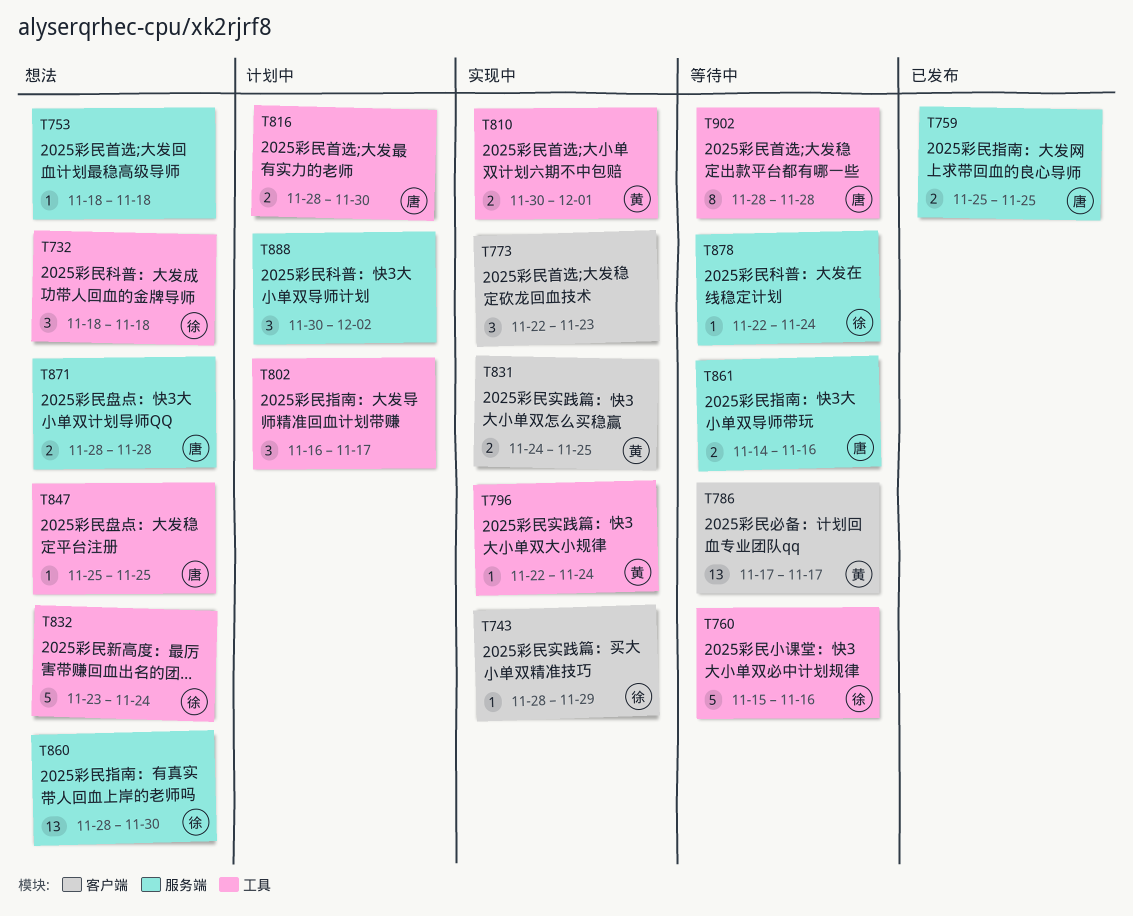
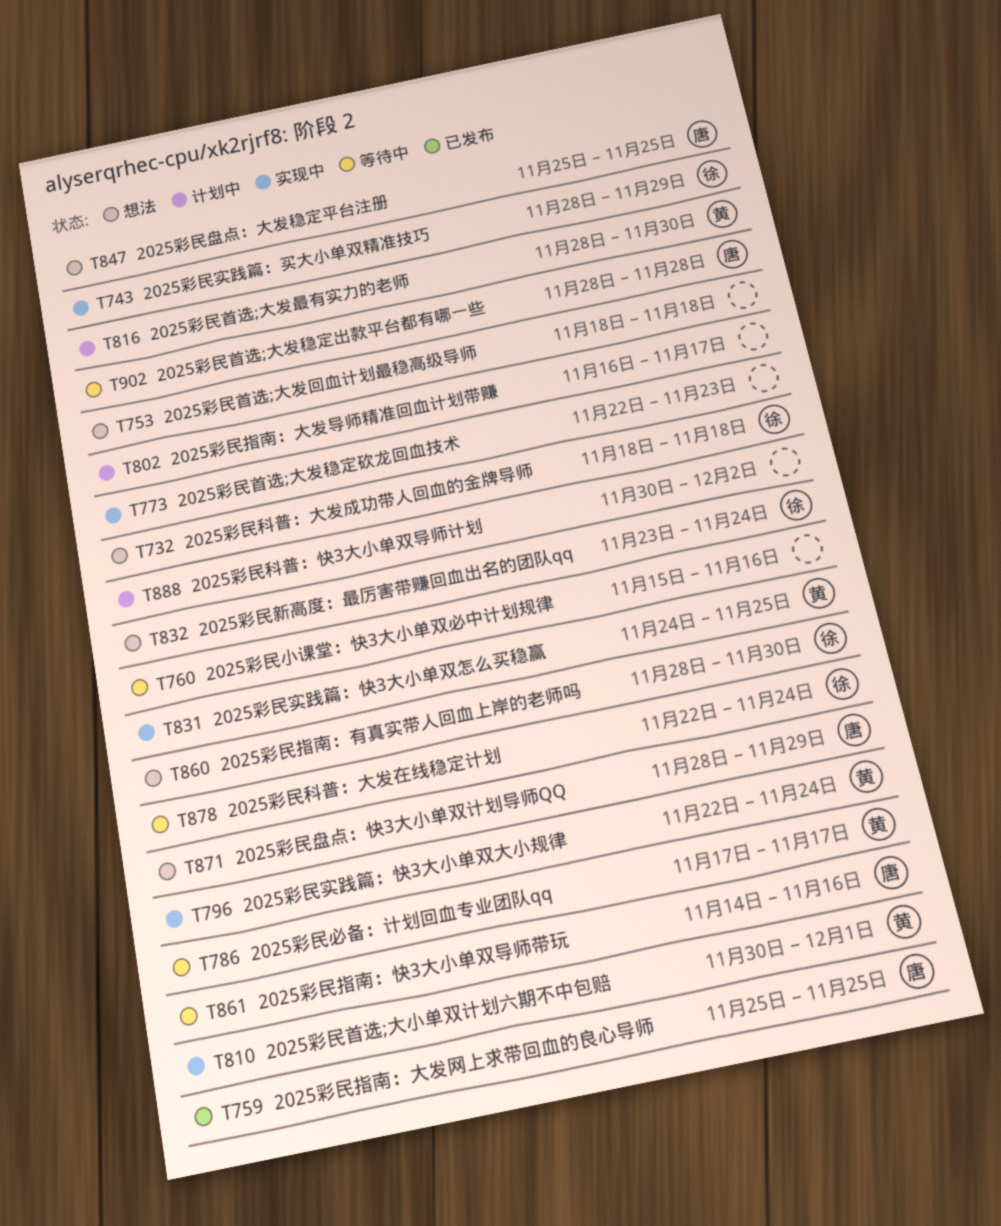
T760, owner: 徐 -> none
T816, owner: 唐 -> 黄
T871, due: Nov 28 -> Nov 29

